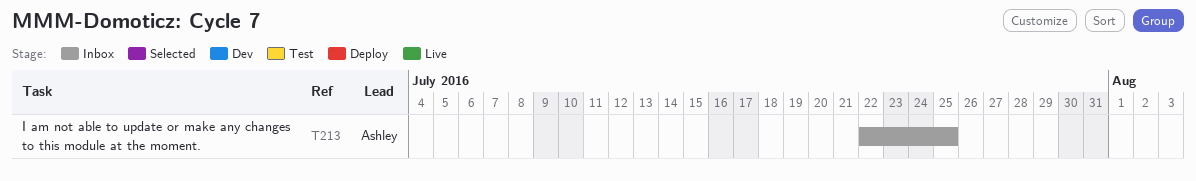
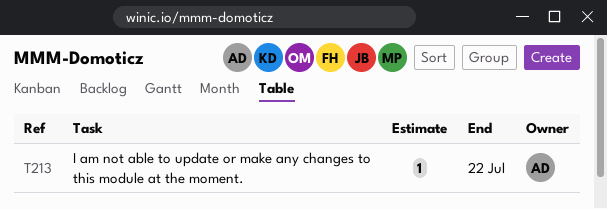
T213, due: Jul 25 -> Jul 22

